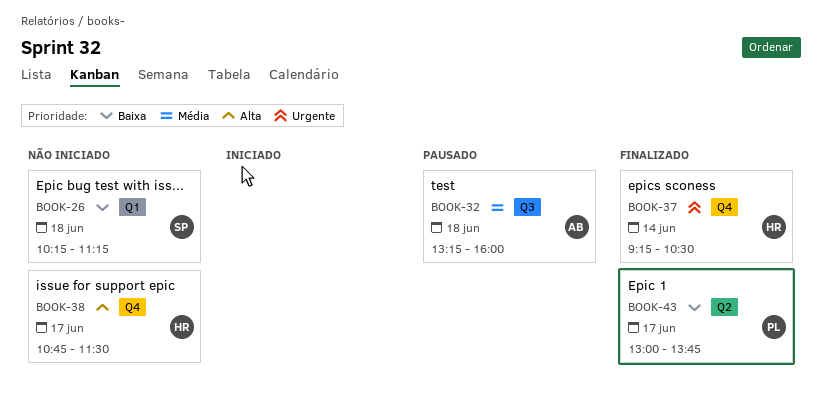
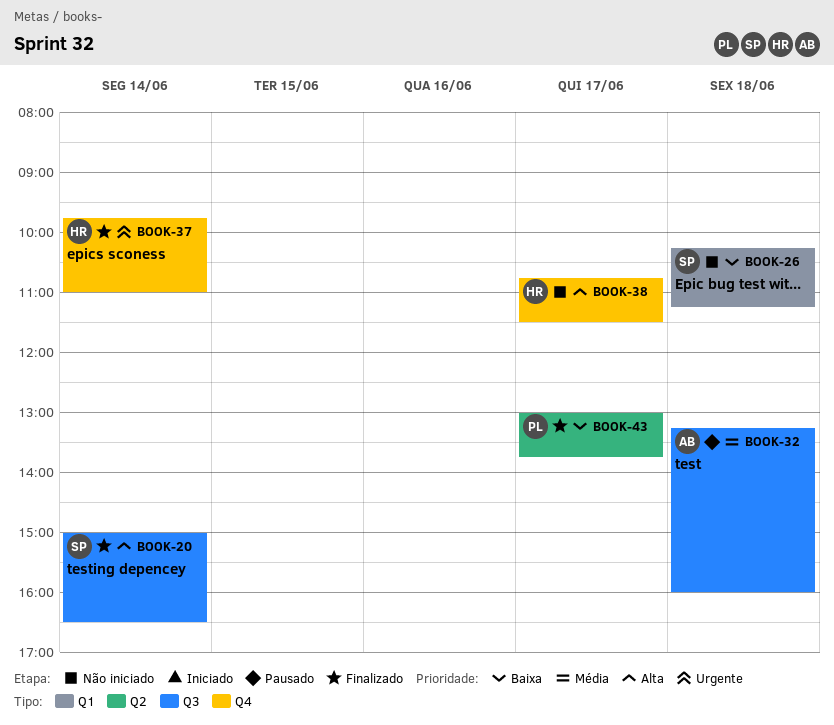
BOOK-20: none -> present
BOOK-37, begins: 09:15 -> 09:45
BOOK-37, ends: 10:30 -> 11:00

